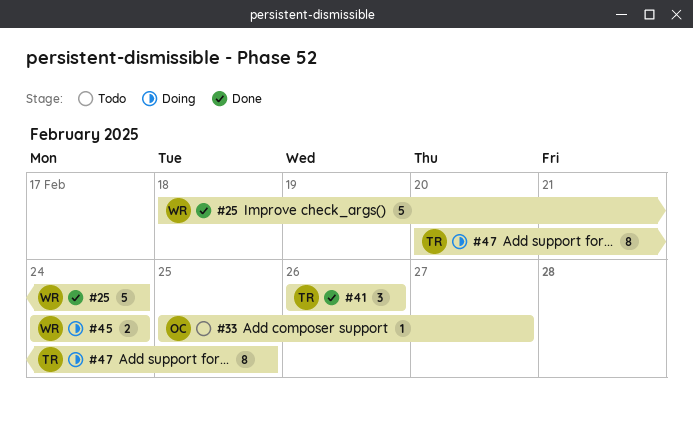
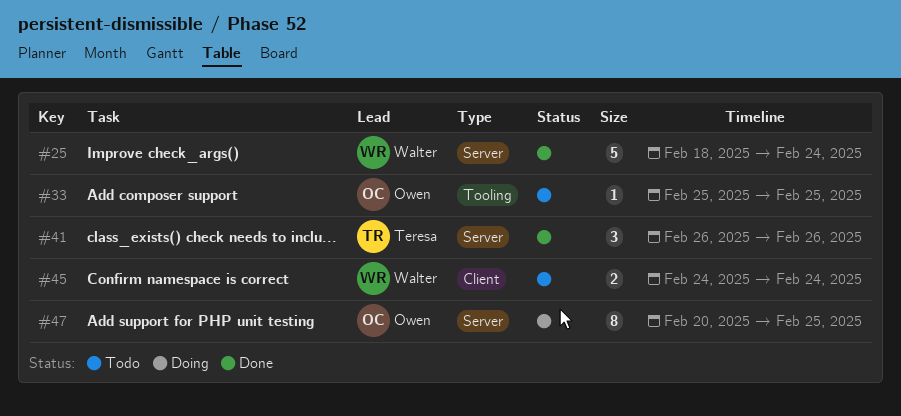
#33, due: Feb 27 -> Feb 25
#45, status: Doing -> Todo
#47, owner: Teresa -> Owen

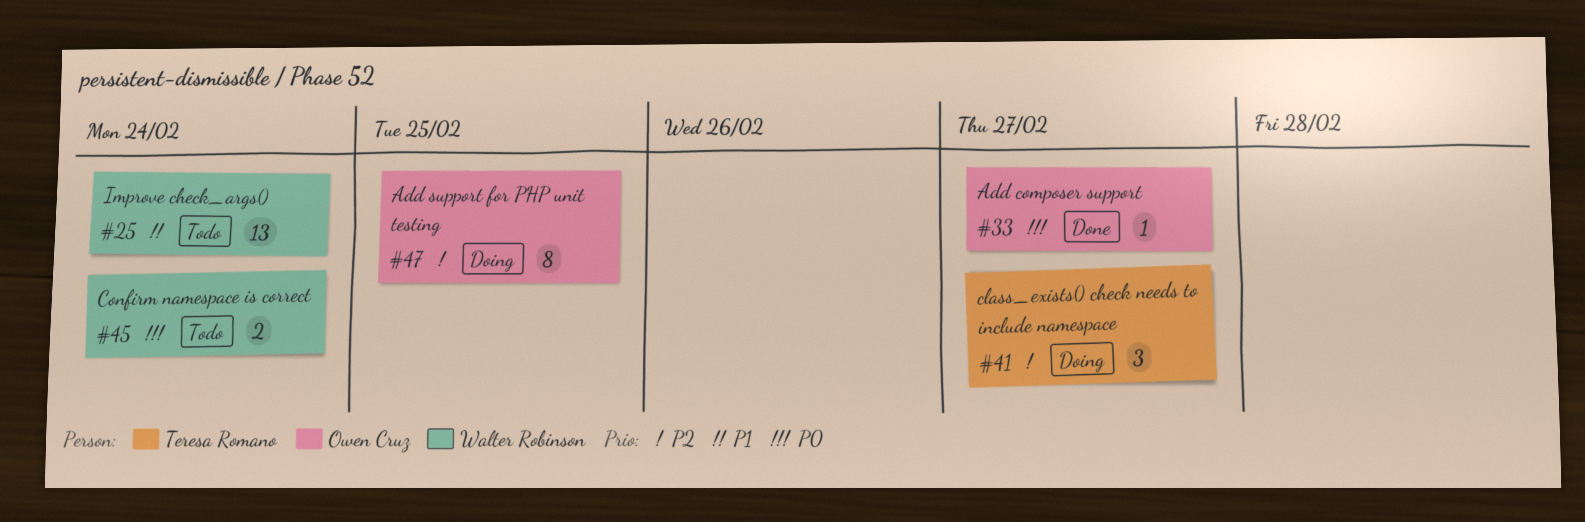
#25, status: Done -> Todo
#25, estimate: 5 -> 13
#33, status: Todo -> Done
#33, due: Feb 25 -> Feb 27
#41, status: Done -> Doing
#41, due: Feb 26 -> Feb 27

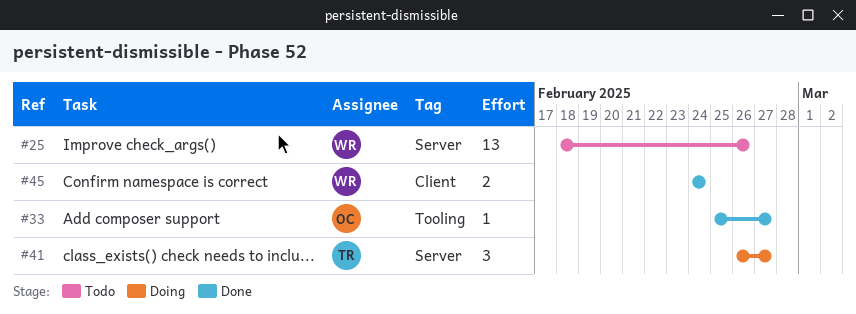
#25, due: Feb 24 -> Feb 26
#45, status: Todo -> Done
#47: present -> none

